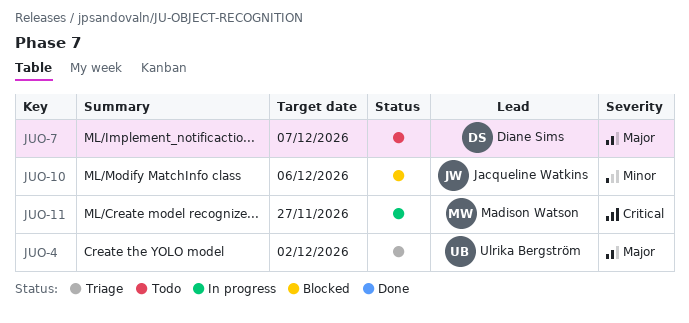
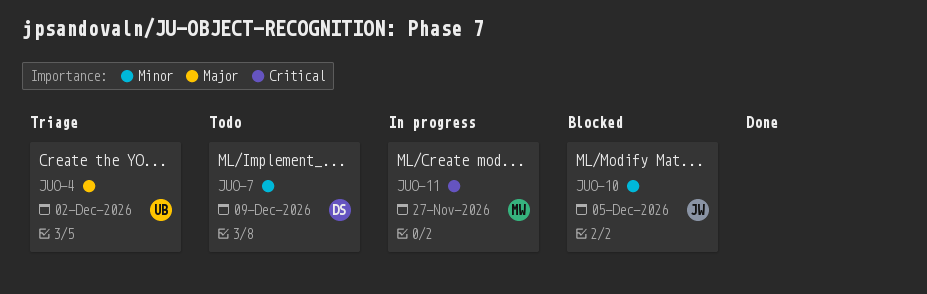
JUO-7, priority: Major -> Minor
JUO-7, due: Dec 7 -> Dec 9
JUO-10, due: Dec 6 -> Dec 5

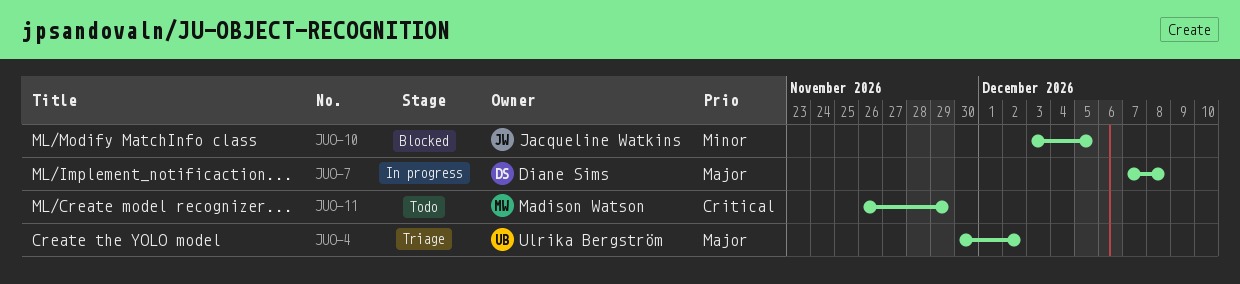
JUO-7, status: Todo -> In progress
JUO-7, priority: Minor -> Major
JUO-7, due: Dec 9 -> Dec 8
JUO-11, status: In progress -> Todo
JUO-11, due: Nov 27 -> Nov 29

